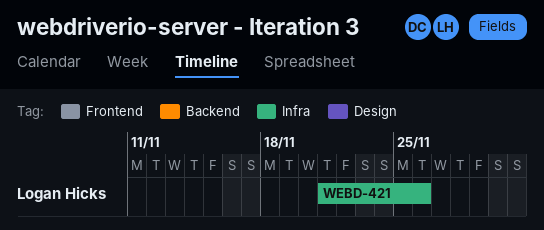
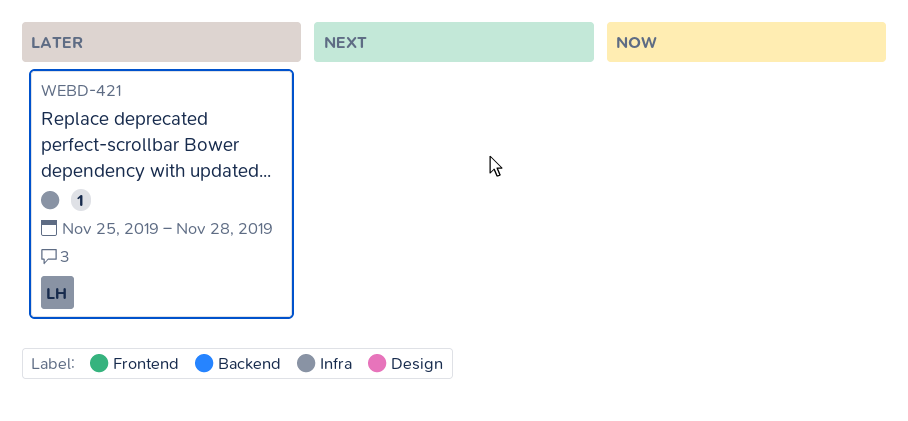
WEBD-421, start: Nov 21 -> Nov 25
WEBD-421, due: Nov 26 -> Nov 28

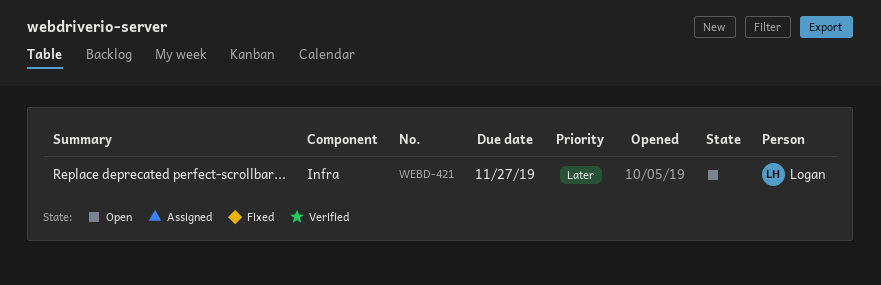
WEBD-421, due: Nov 28 -> Nov 27

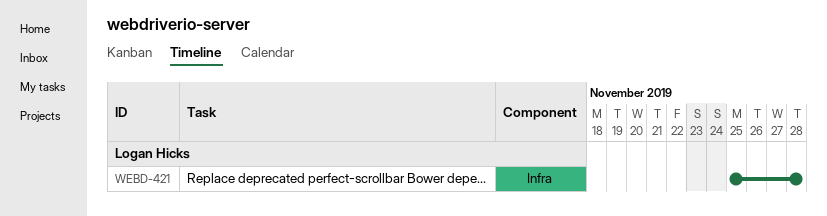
WEBD-421, due: Nov 27 -> Nov 28

